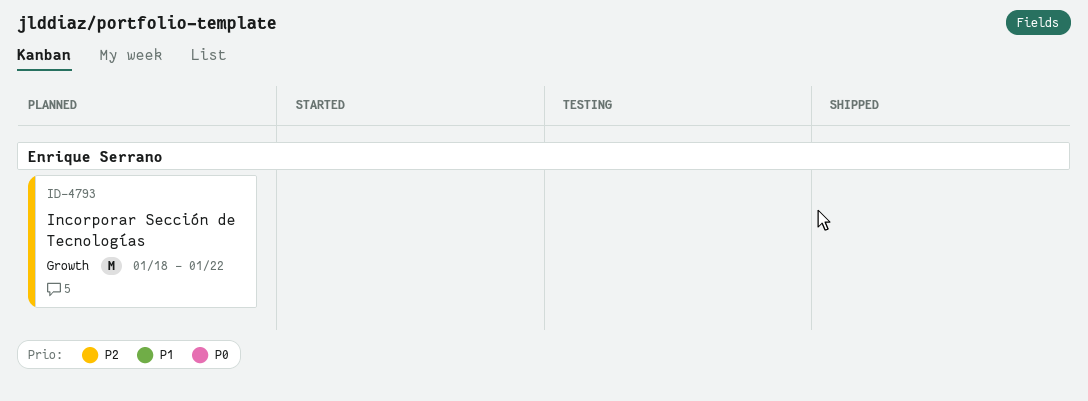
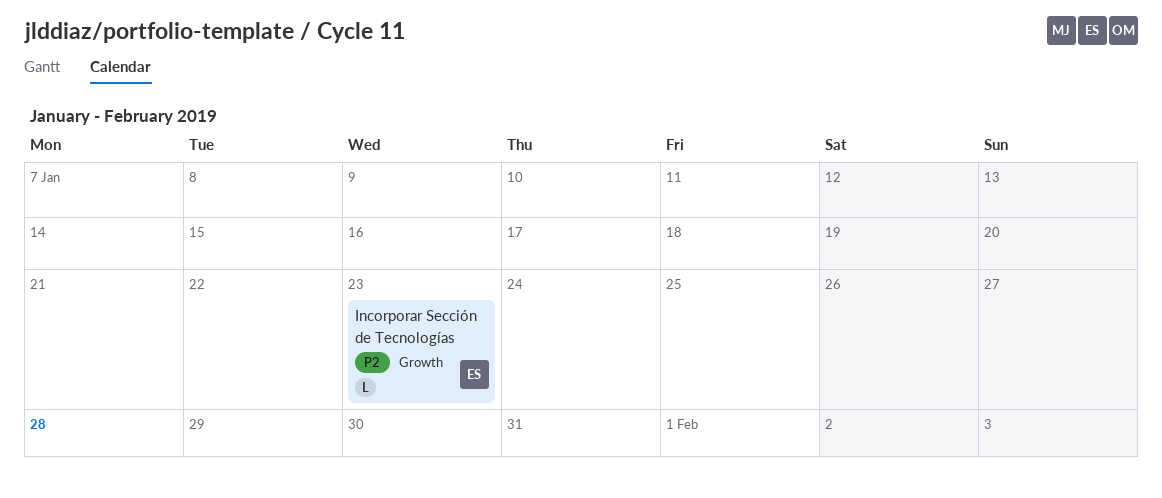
Incorporar Sección de Tecnologías, estimate: M -> L
Incorporar Sección de Tecnologías, due: Jan 22 -> Jan 23

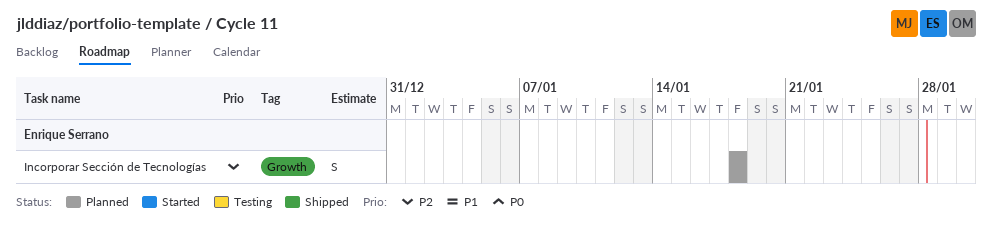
Incorporar Sección de Tecnologías, estimate: L -> S
Incorporar Sección de Tecnologías, due: Jan 23 -> Jan 18

